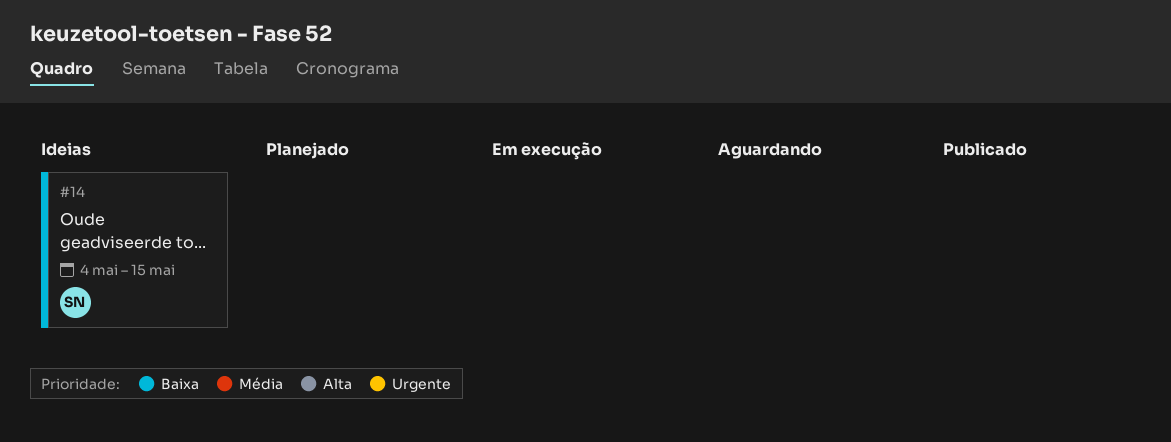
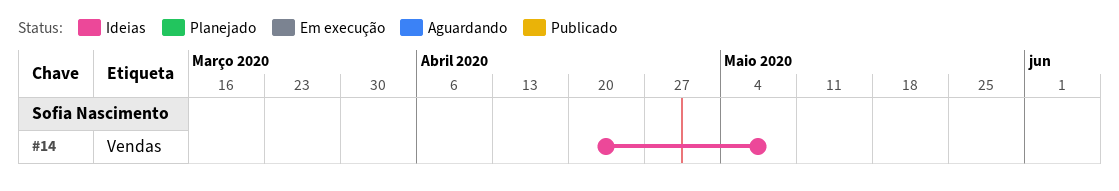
#14, start: May 4 -> Apr 20
#14, due: May 15 -> May 8

